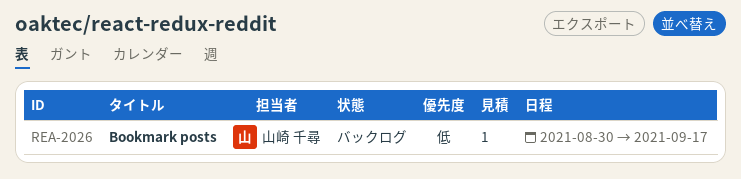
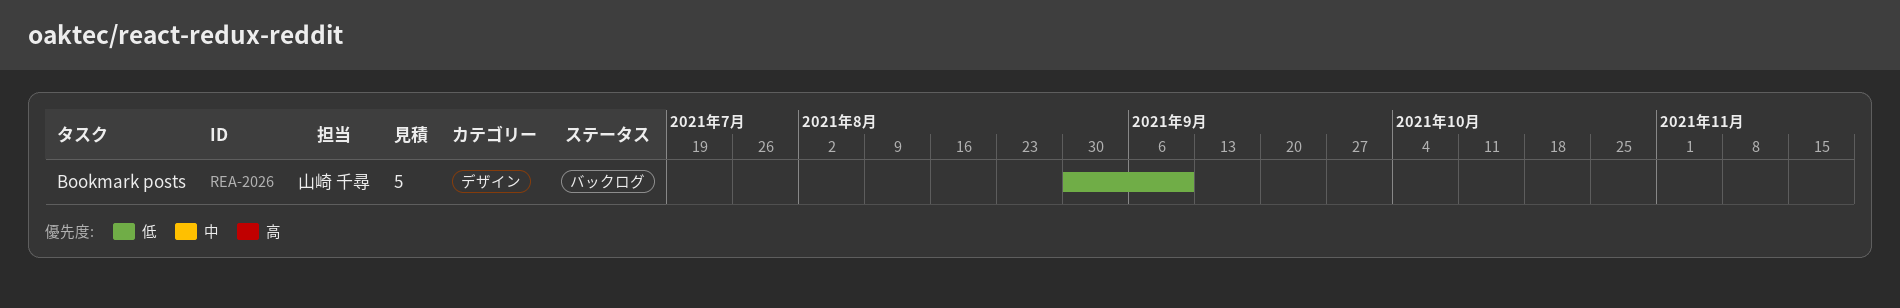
REA-2026, estimate: 1 -> 5
REA-2026, due: Sep 17 -> Sep 10

